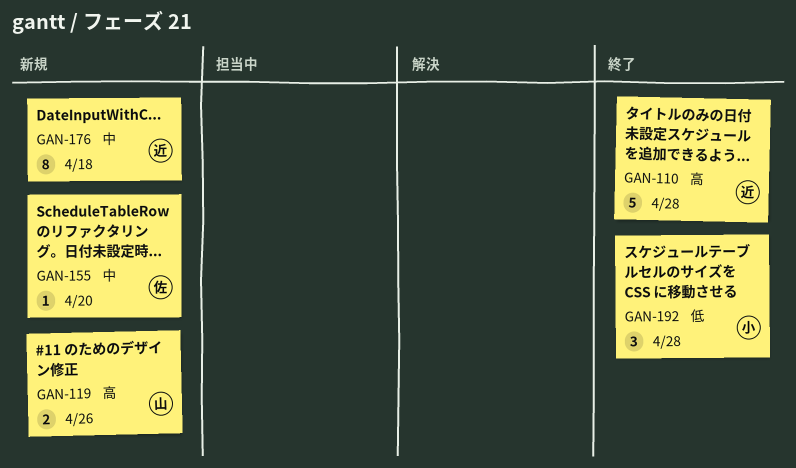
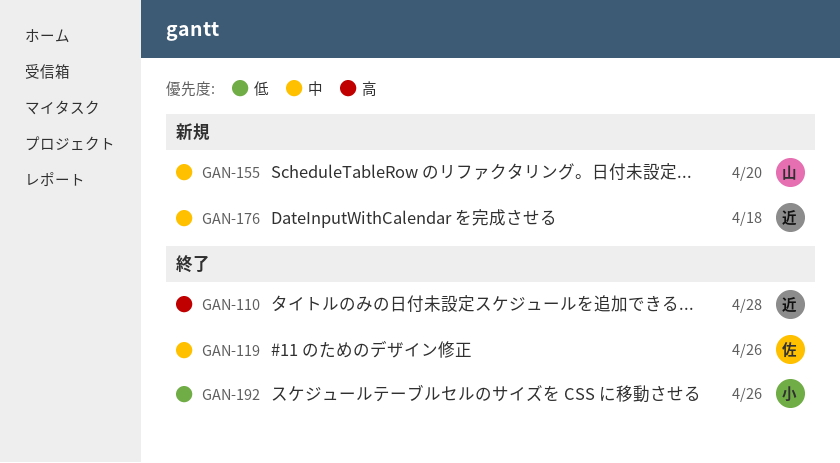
GAN-119, status: 新規 -> 終了
GAN-119, owner: 山 -> 佐
GAN-119, priority: 高 -> 中
GAN-155, owner: 佐 -> 山
GAN-192, due: Apr 28 -> Apr 26

